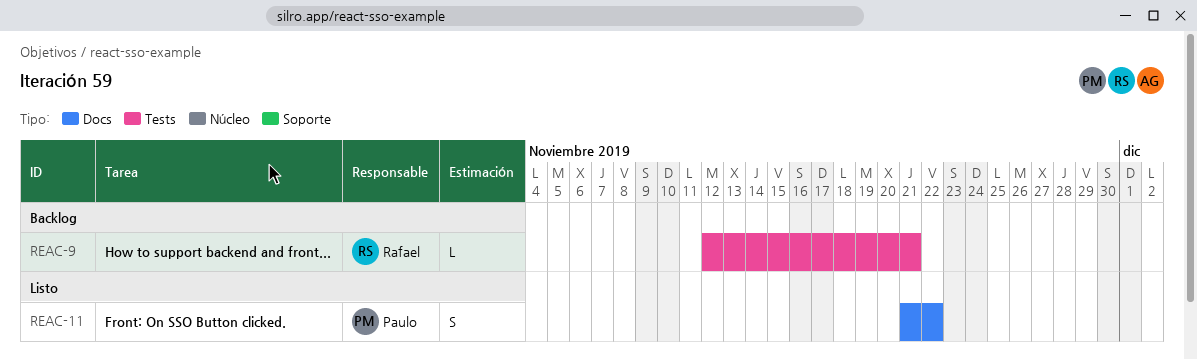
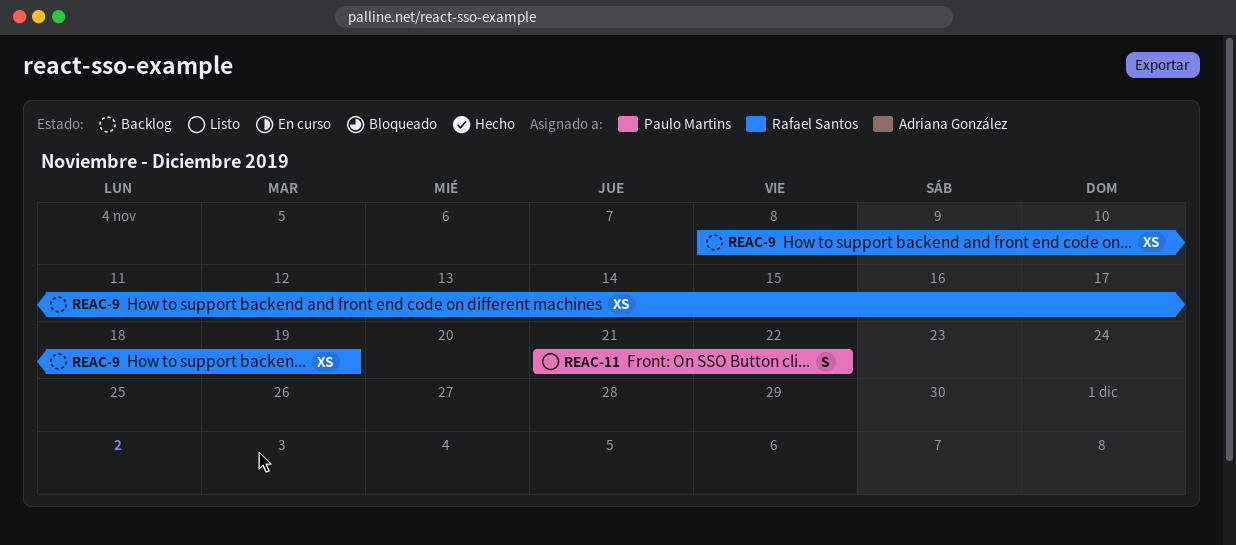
REAC-9, estimate: L -> XS
REAC-9, start: Nov 12 -> Nov 8
REAC-9, due: Nov 21 -> Nov 19

